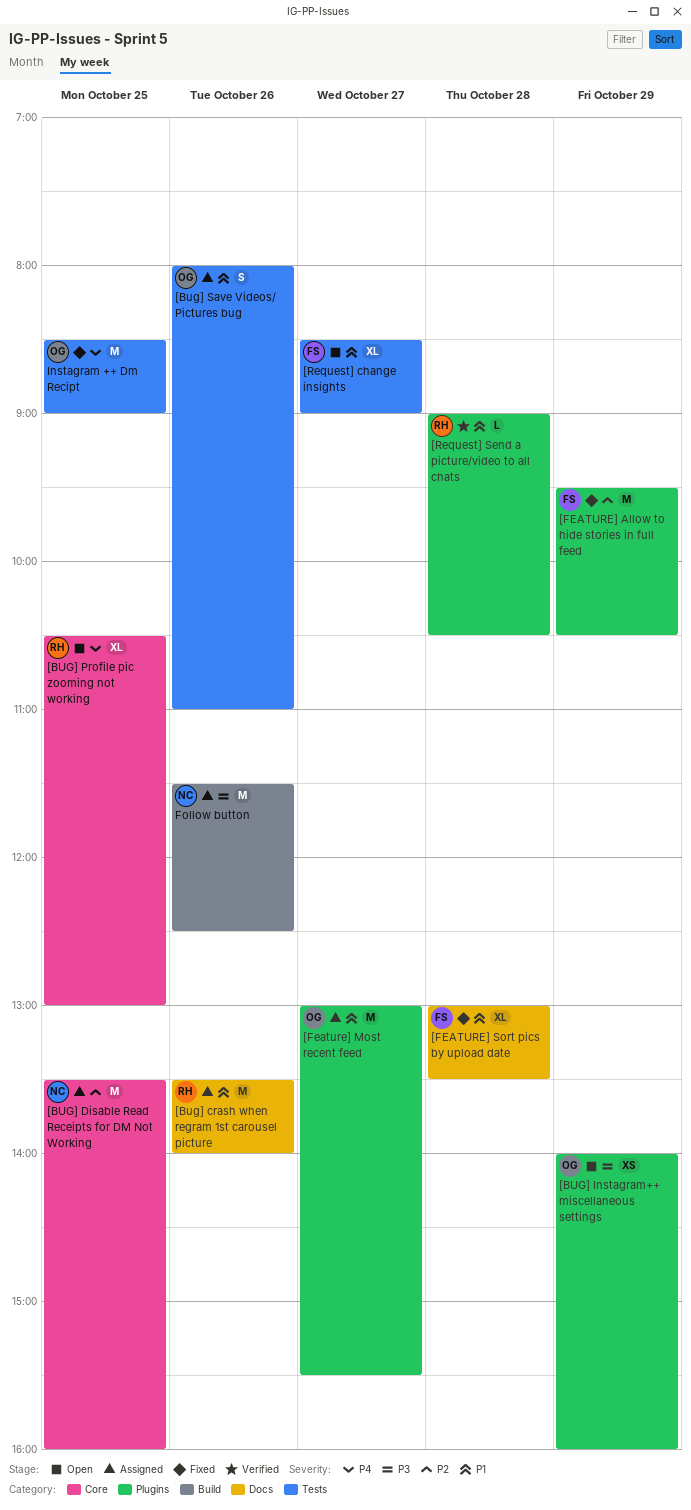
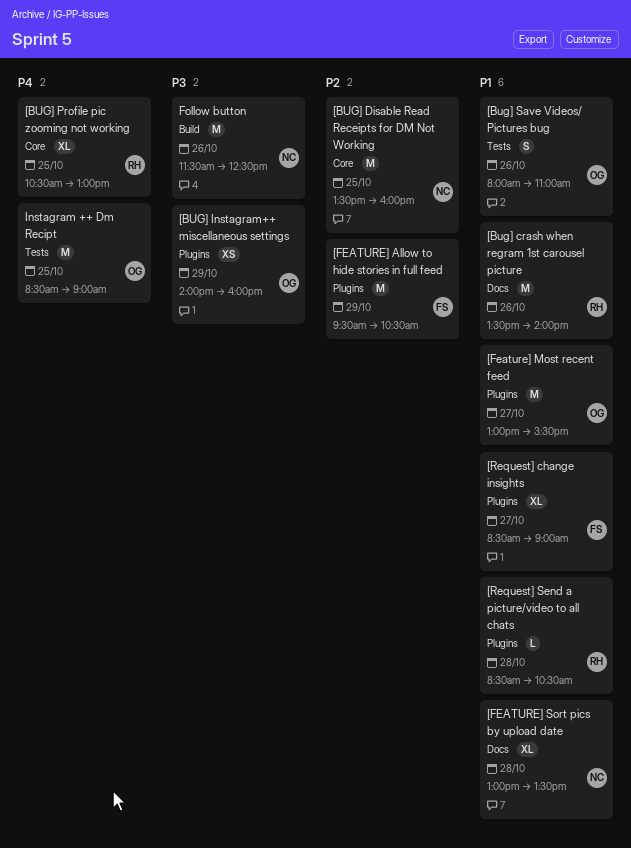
[FEATURE] Sort pics by upload date, owner: FS -> NC
[Request] change insights, label: Tests -> Plugins
[Request] Send a picture/video to all chats, begins: 09:00 -> 08:30

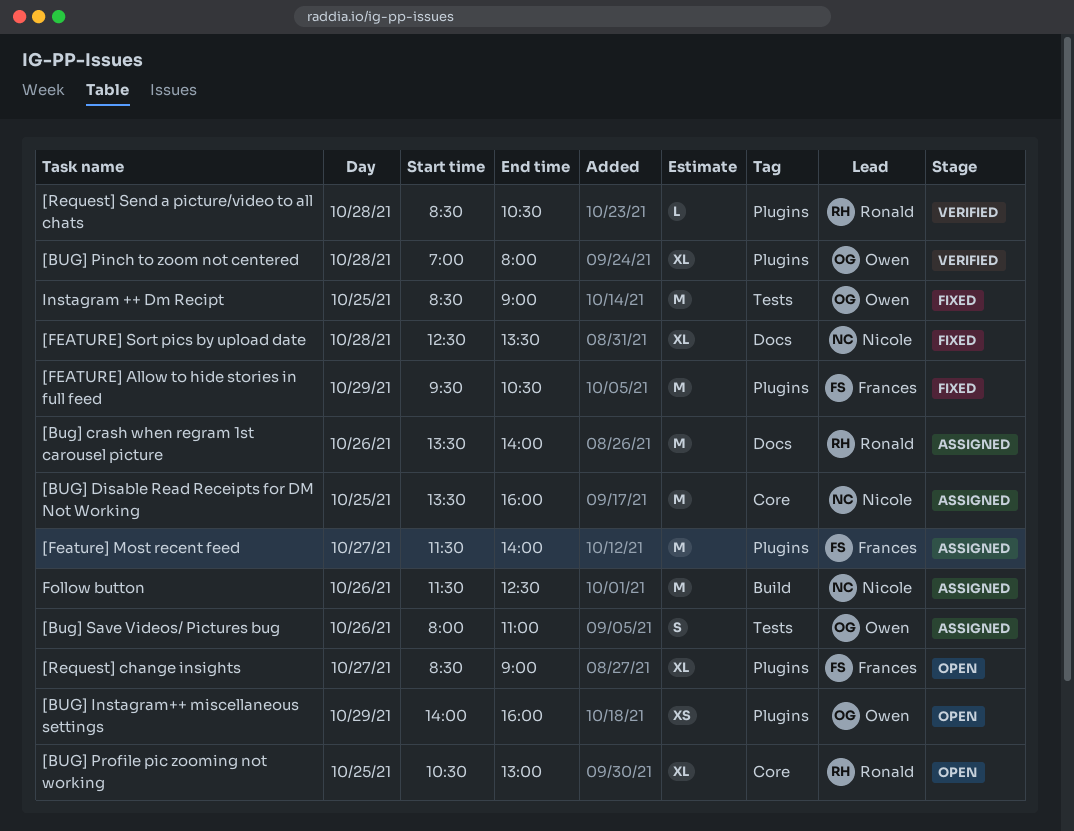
[BUG] Pinch to zoom not centered: none -> present
[Feature] Most recent feed, owner: Owen -> Frances
[Feature] Most recent feed, begins: 13:00 -> 11:30
[Feature] Most recent feed, ends: 15:30 -> 14:00
[FEATURE] Sort pics by upload date, begins: 13:00 -> 12:30

